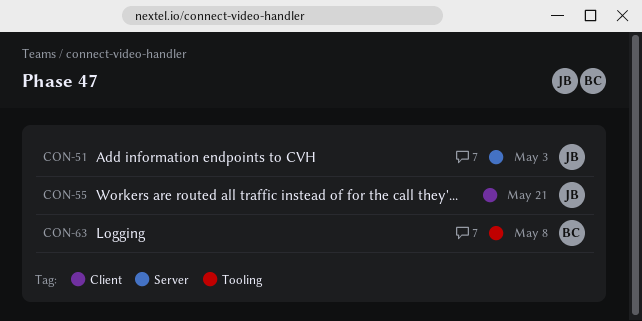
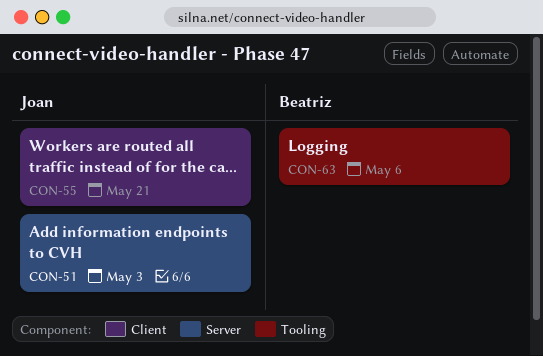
CON-63, due: May 8 -> May 6

